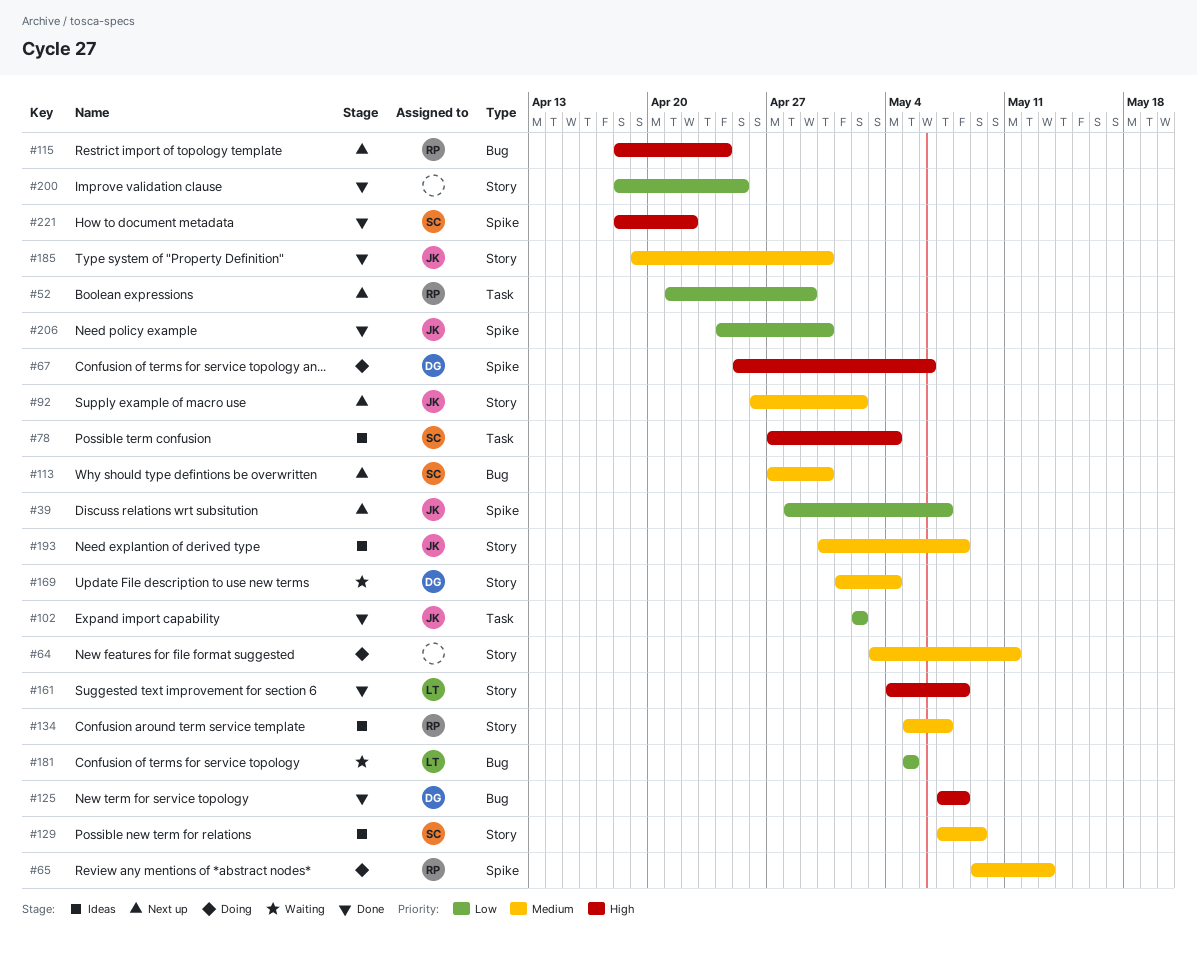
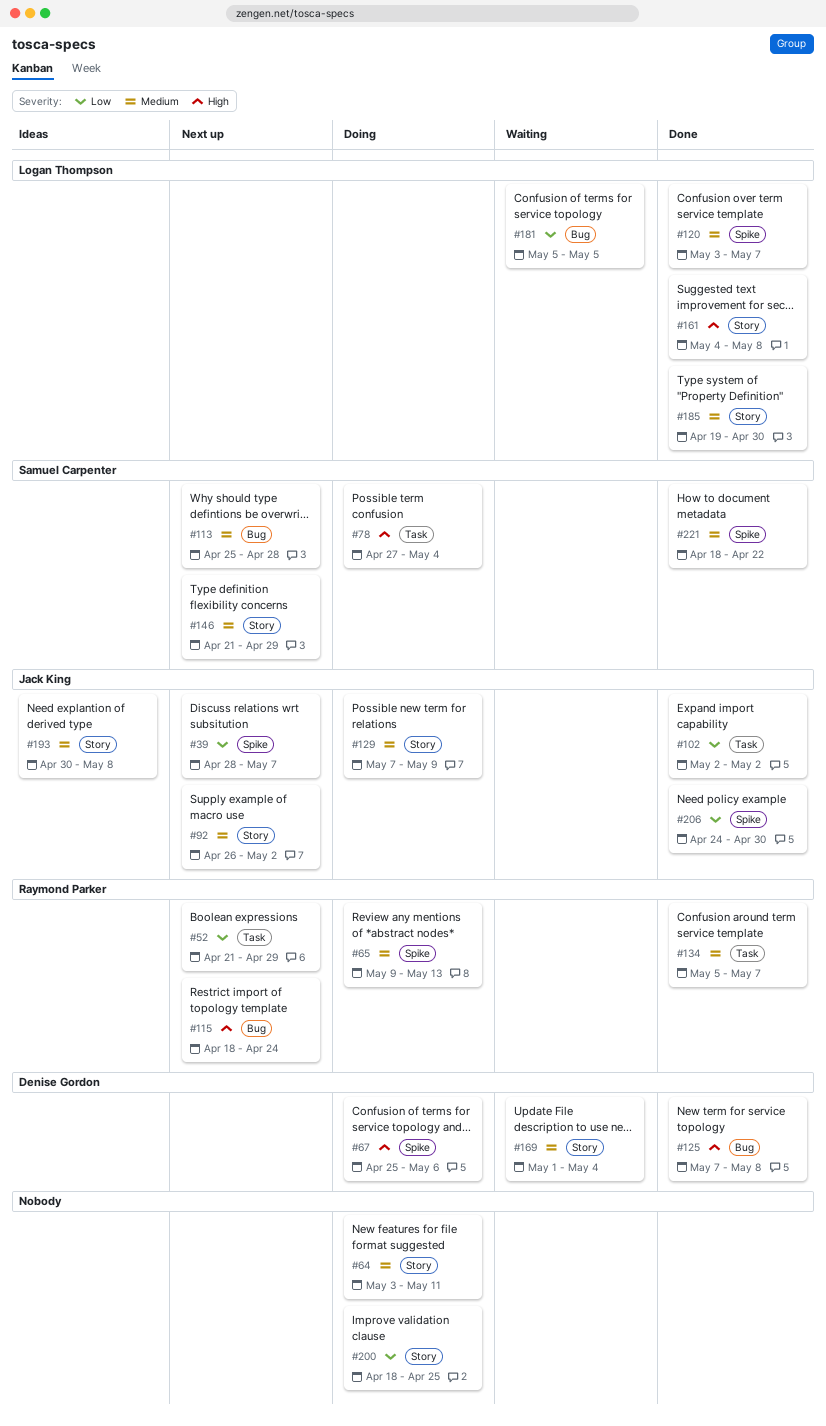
#78, status: Ideas -> Doing
#113, start: Apr 27 -> Apr 25
#113, due: Apr 30 -> Apr 28
#120: none -> present
#129, status: Ideas -> Doing
#129, owner: Samuel Carpenter -> Jack King
#134, status: Ideas -> Done
#134, label: Story -> Task
#146: none -> present
#185, owner: Jack King -> Logan Thompson
#200, status: Done -> Doing
#221, priority: High -> Medium

